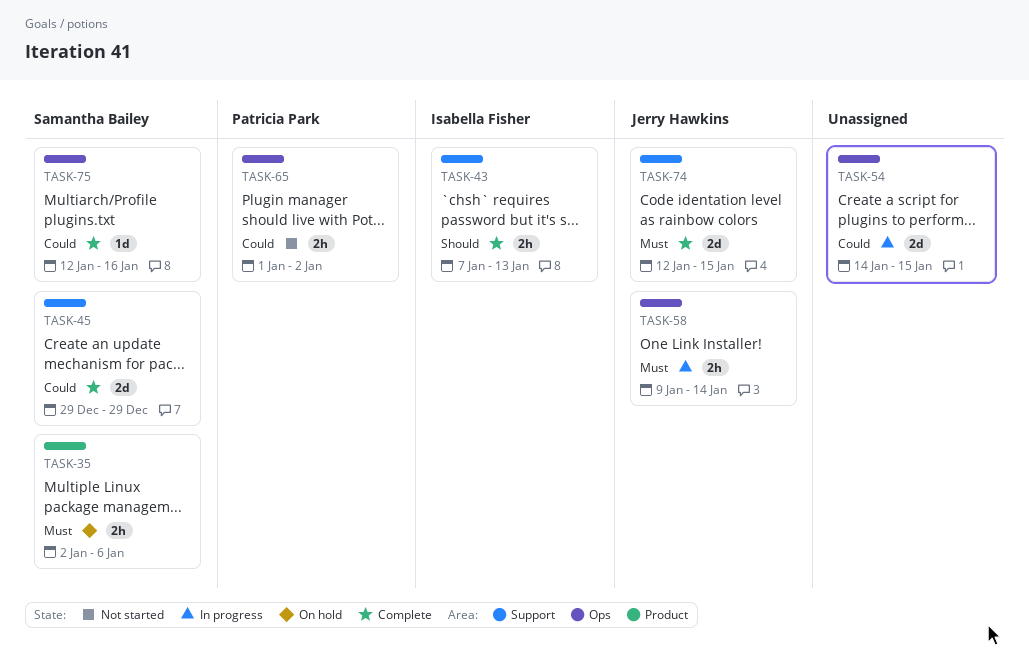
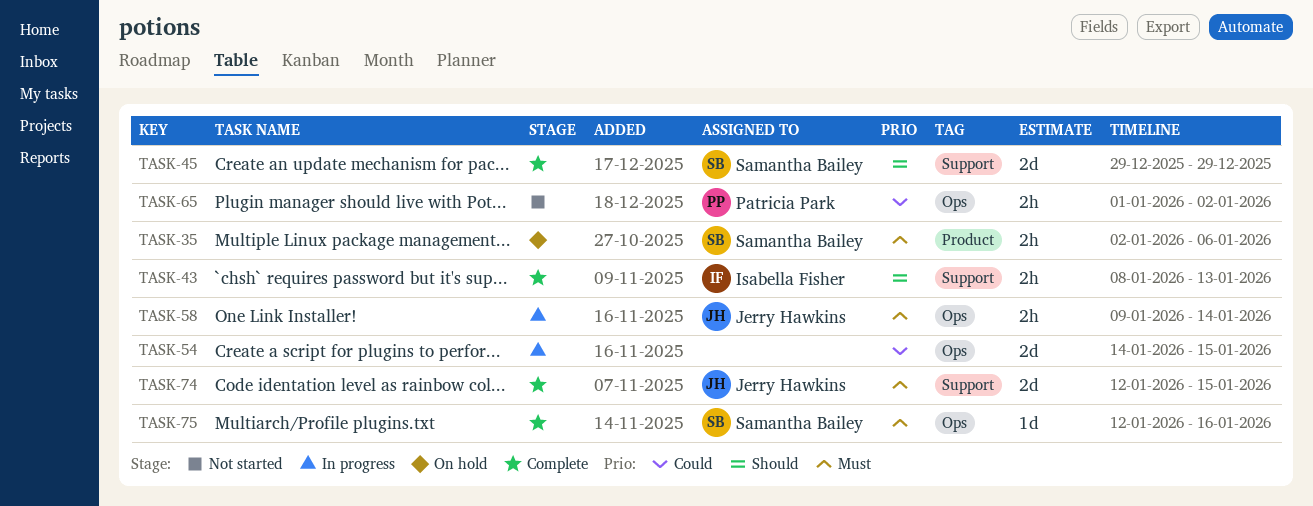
TASK-43, start: Jan 7 -> Jan 8
TASK-45, priority: Could -> Should
TASK-75, priority: Could -> Must

